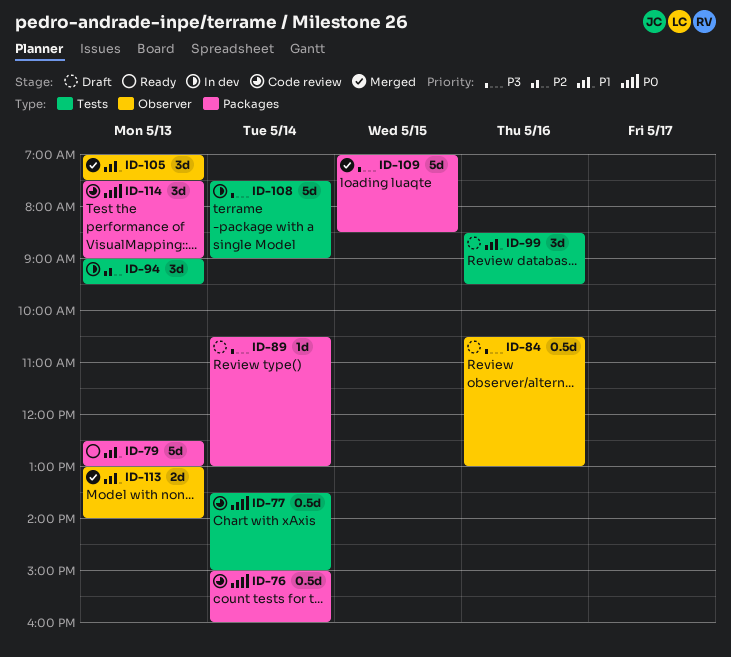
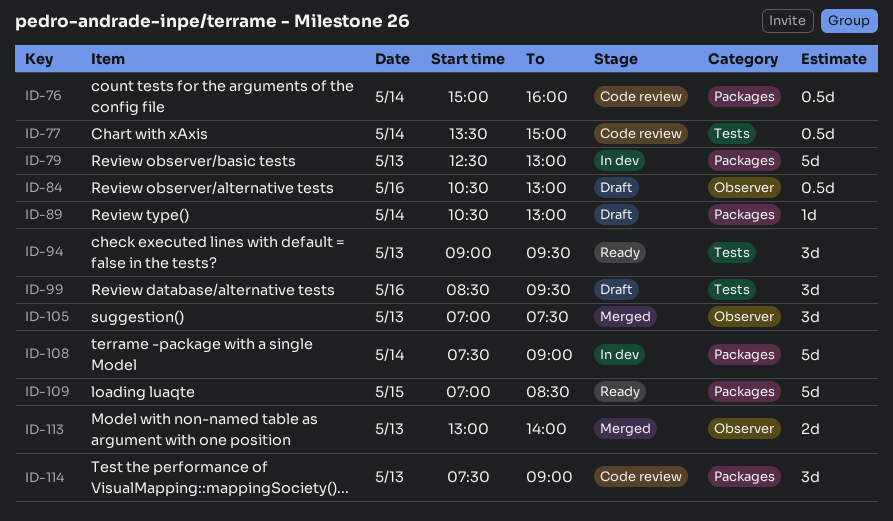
ID-79, status: Ready -> In dev
ID-94, status: In dev -> Ready
ID-108, label: Tests -> Packages
ID-109, status: Merged -> Ready

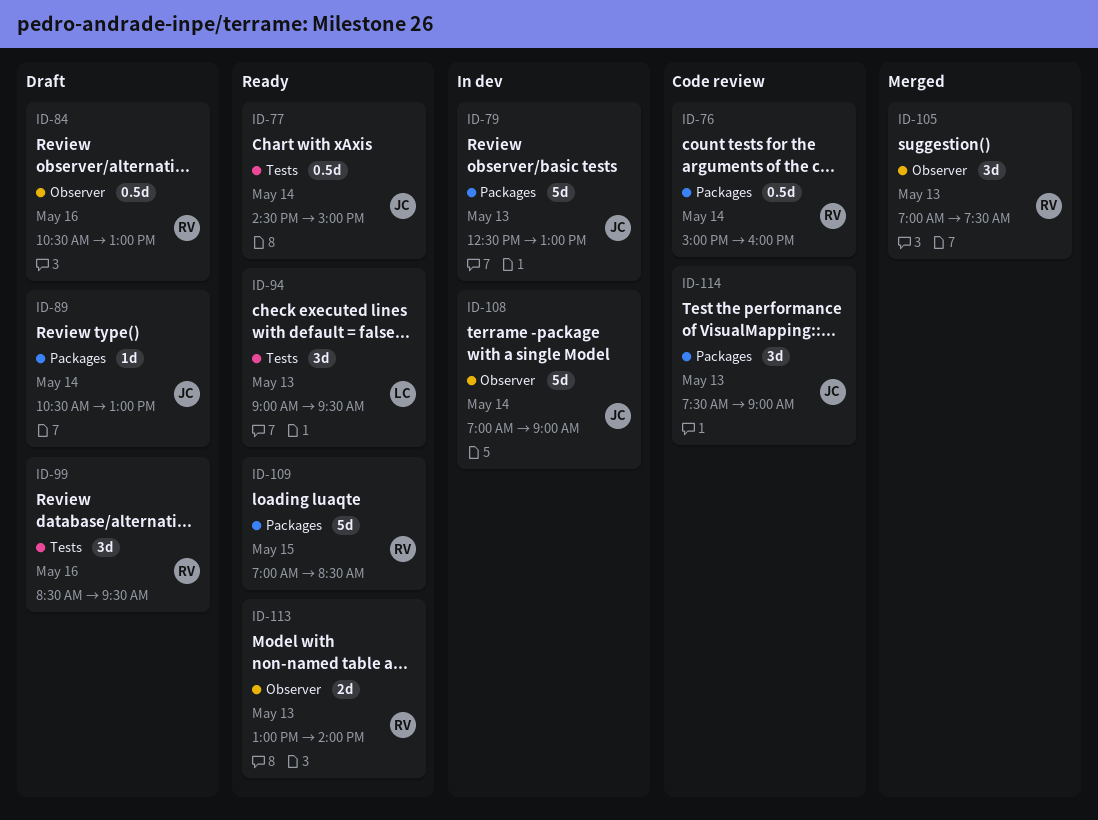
ID-77, status: Code review -> Ready
ID-77, begins: 13:30 -> 14:30
ID-108, label: Packages -> Observer
ID-108, begins: 07:30 -> 07:00
ID-113, status: Merged -> Ready

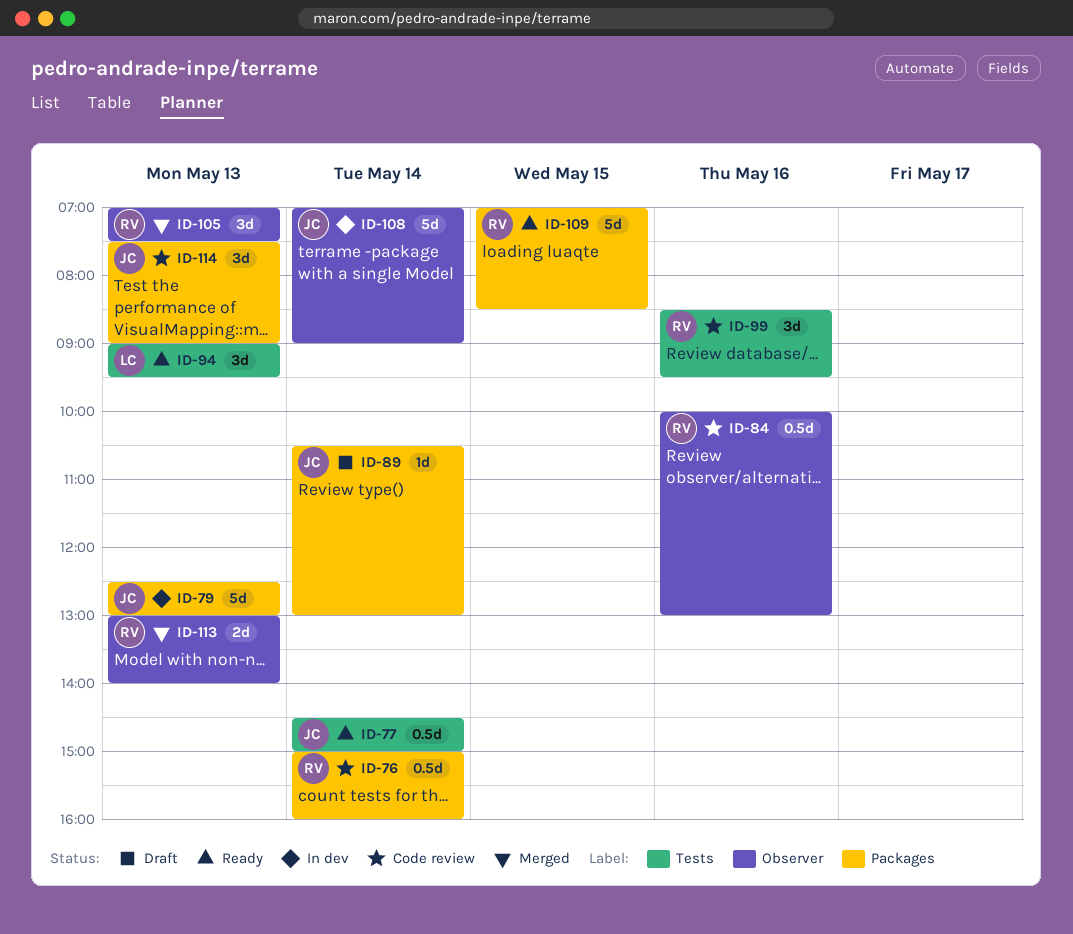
ID-84, status: Draft -> Code review
ID-84, begins: 10:30 -> 10:00
ID-99, status: Draft -> Code review
ID-113, status: Ready -> Merged

